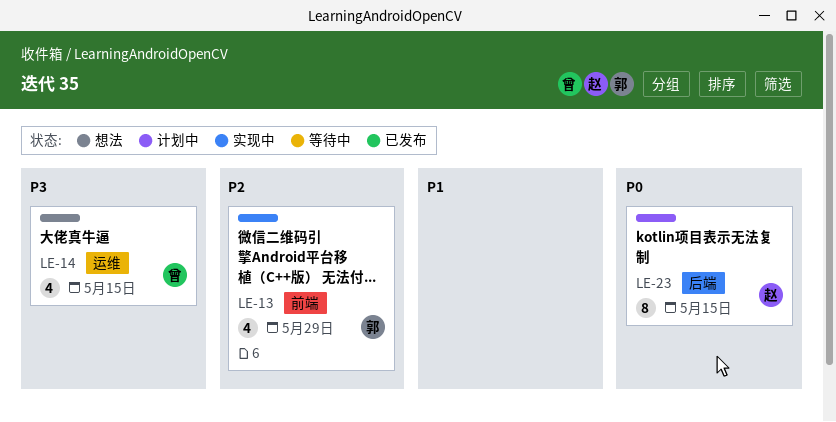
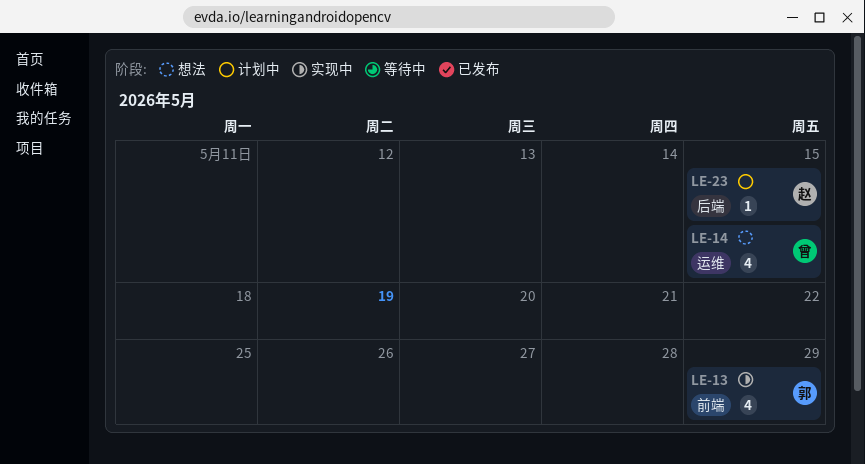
LE-23, estimate: 8 -> 1

